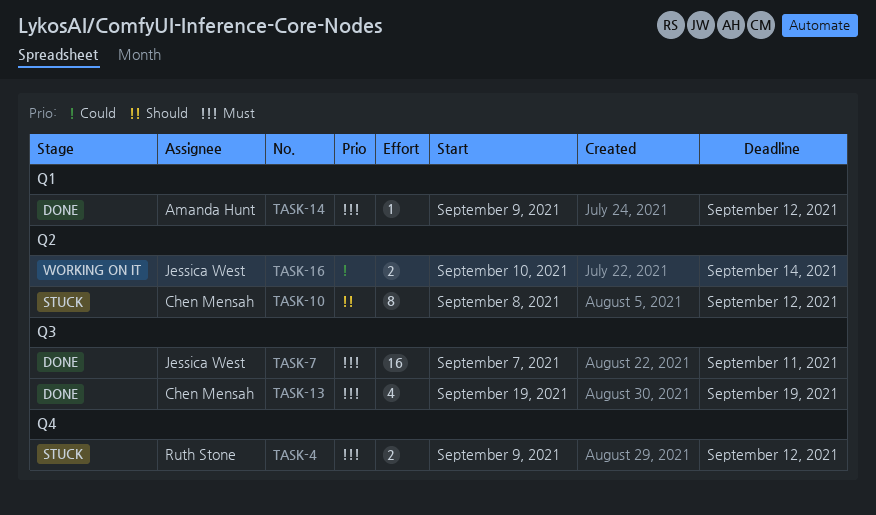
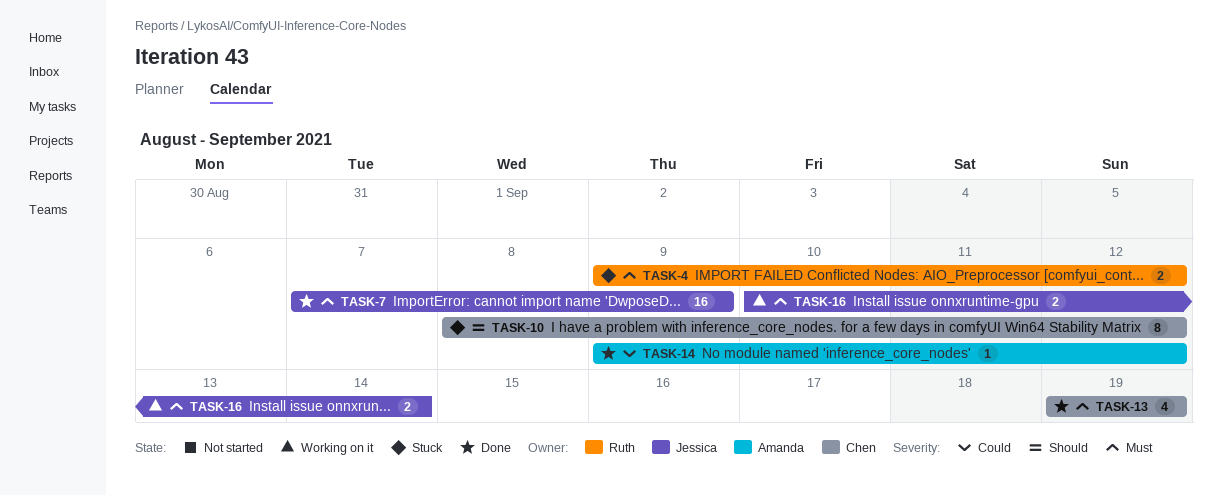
TASK-7, due: Sep 11 -> Sep 9
TASK-14, priority: Must -> Could
TASK-16, priority: Could -> Must

